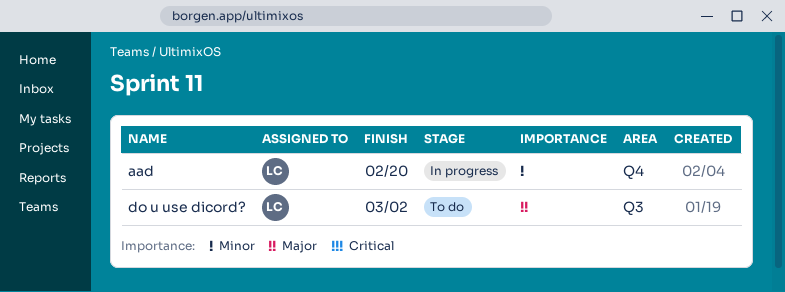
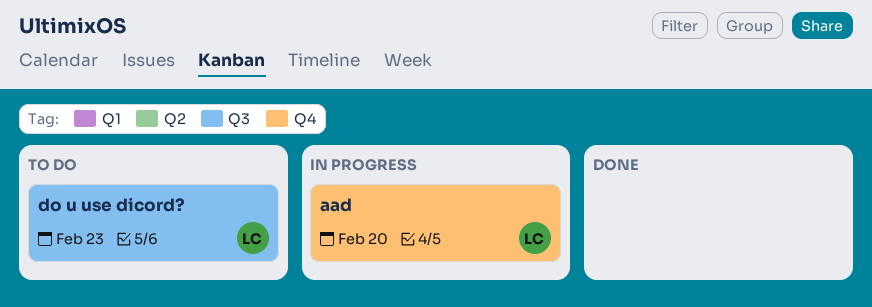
do u use dicord?, due: Mar 2 -> Feb 23

